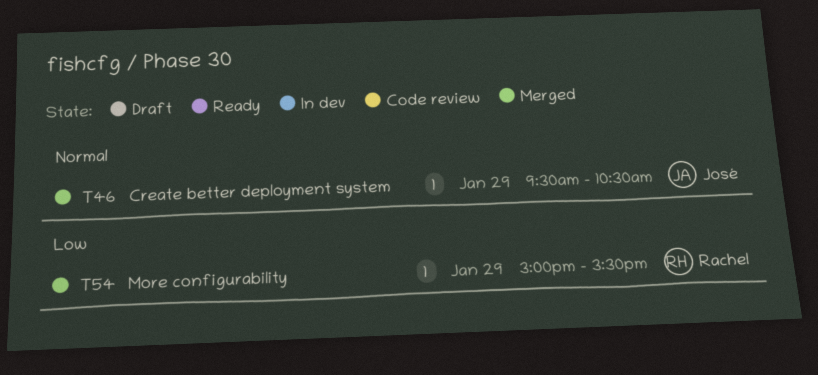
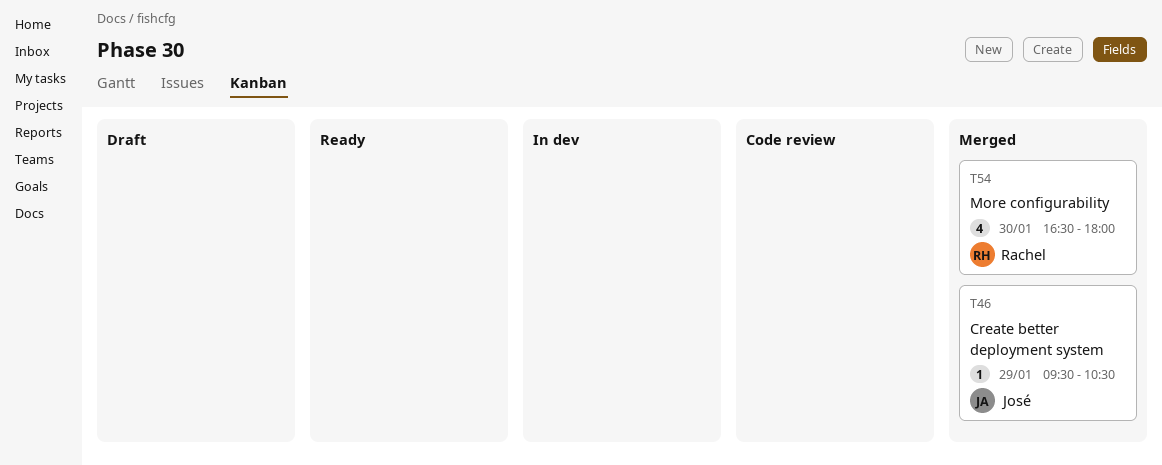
T54, estimate: 1 -> 4
T54, day: Jan 29 -> Jan 30
T54, begins: 15:00 -> 16:30
T54, ends: 15:30 -> 18:00

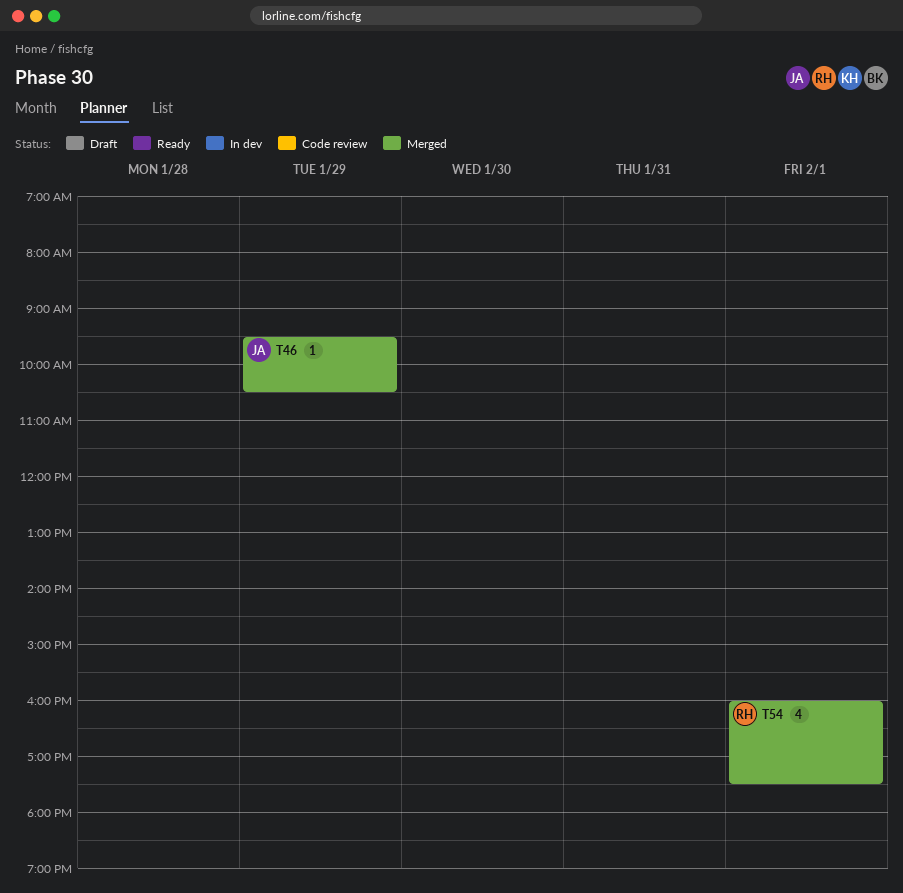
T54, day: Jan 30 -> Feb 1
T54, begins: 16:30 -> 16:00
T54, ends: 18:00 -> 17:30

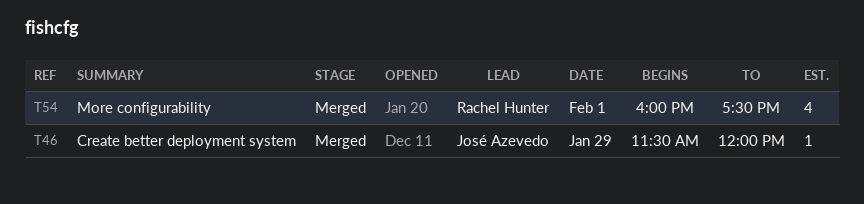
T46, begins: 09:30 -> 11:30
T46, ends: 10:30 -> 12:00

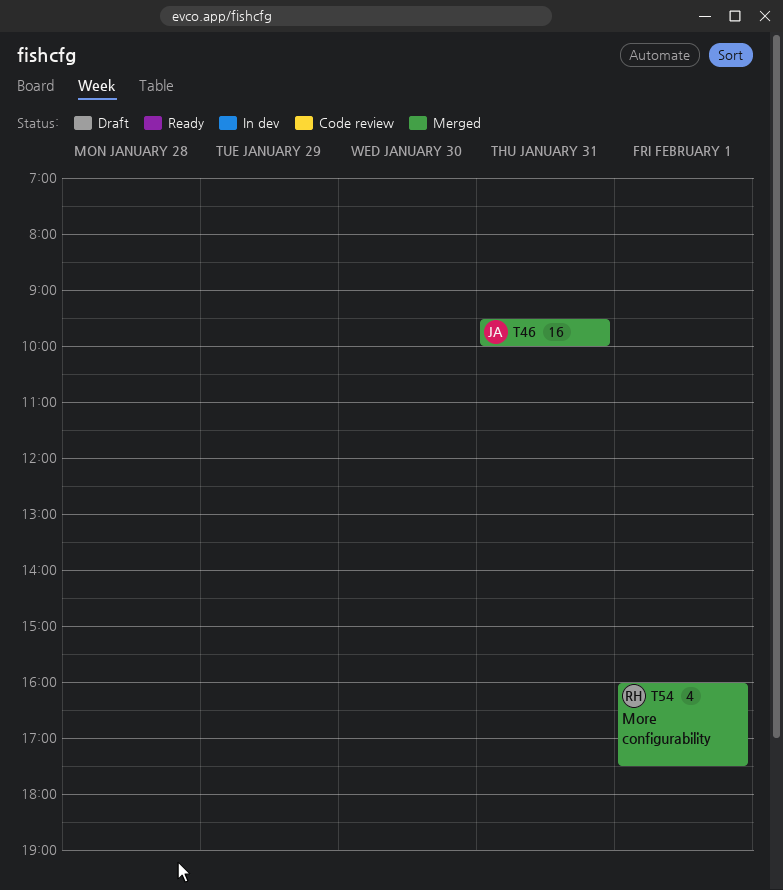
T46, estimate: 1 -> 16
T46, day: Jan 29 -> Jan 31
T46, begins: 11:30 -> 09:30
T46, ends: 12:00 -> 10:00

